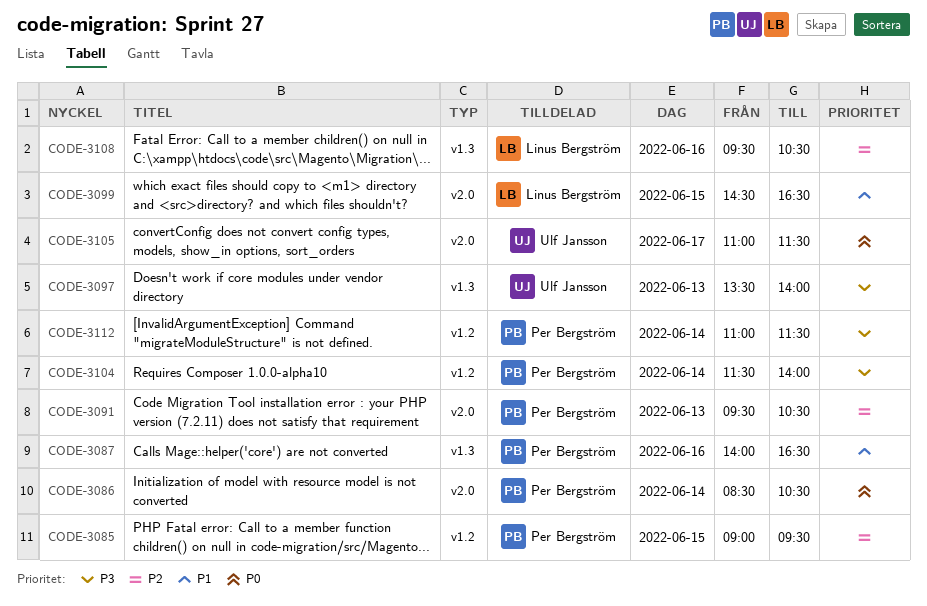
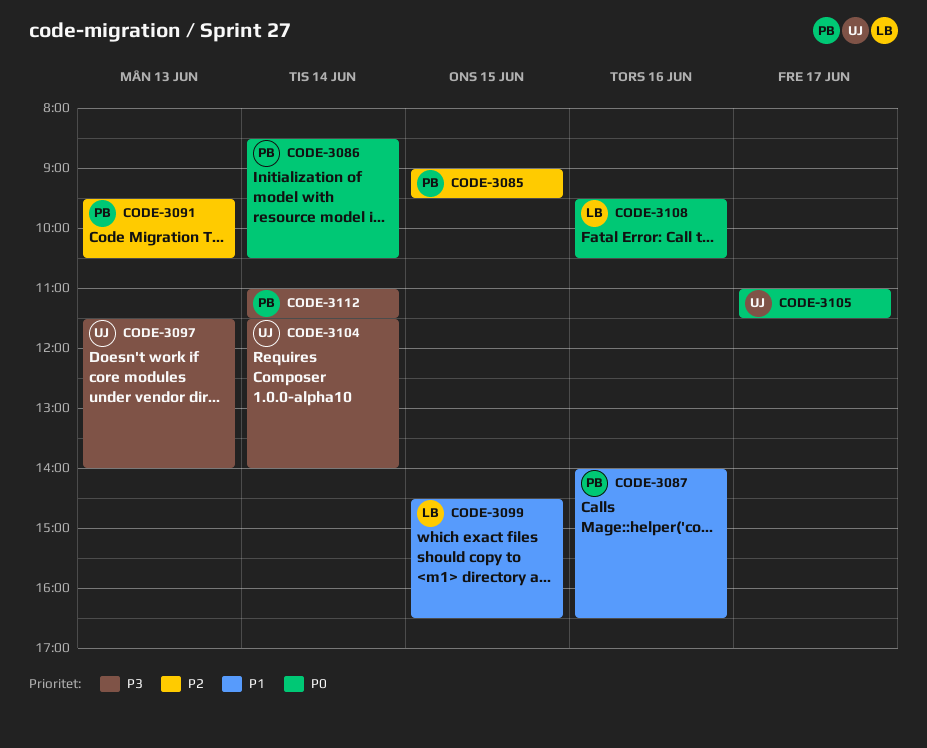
CODE-3097, begins: 13:30 -> 11:30
CODE-3104, owner: Per Bergström -> Ulf Jansson
CODE-3108, priority: P2 -> P0

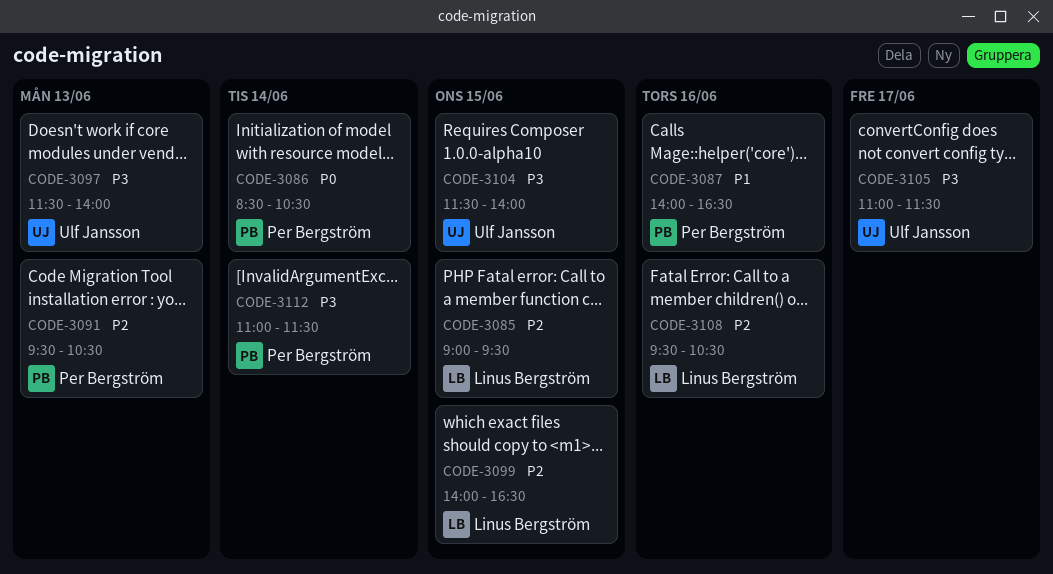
CODE-3085, owner: Per Bergström -> Linus Bergström
CODE-3099, priority: P1 -> P2
CODE-3099, begins: 14:30 -> 14:00
CODE-3104, day: Jun 14 -> Jun 15
CODE-3105, priority: P0 -> P3
CODE-3108, priority: P0 -> P2

